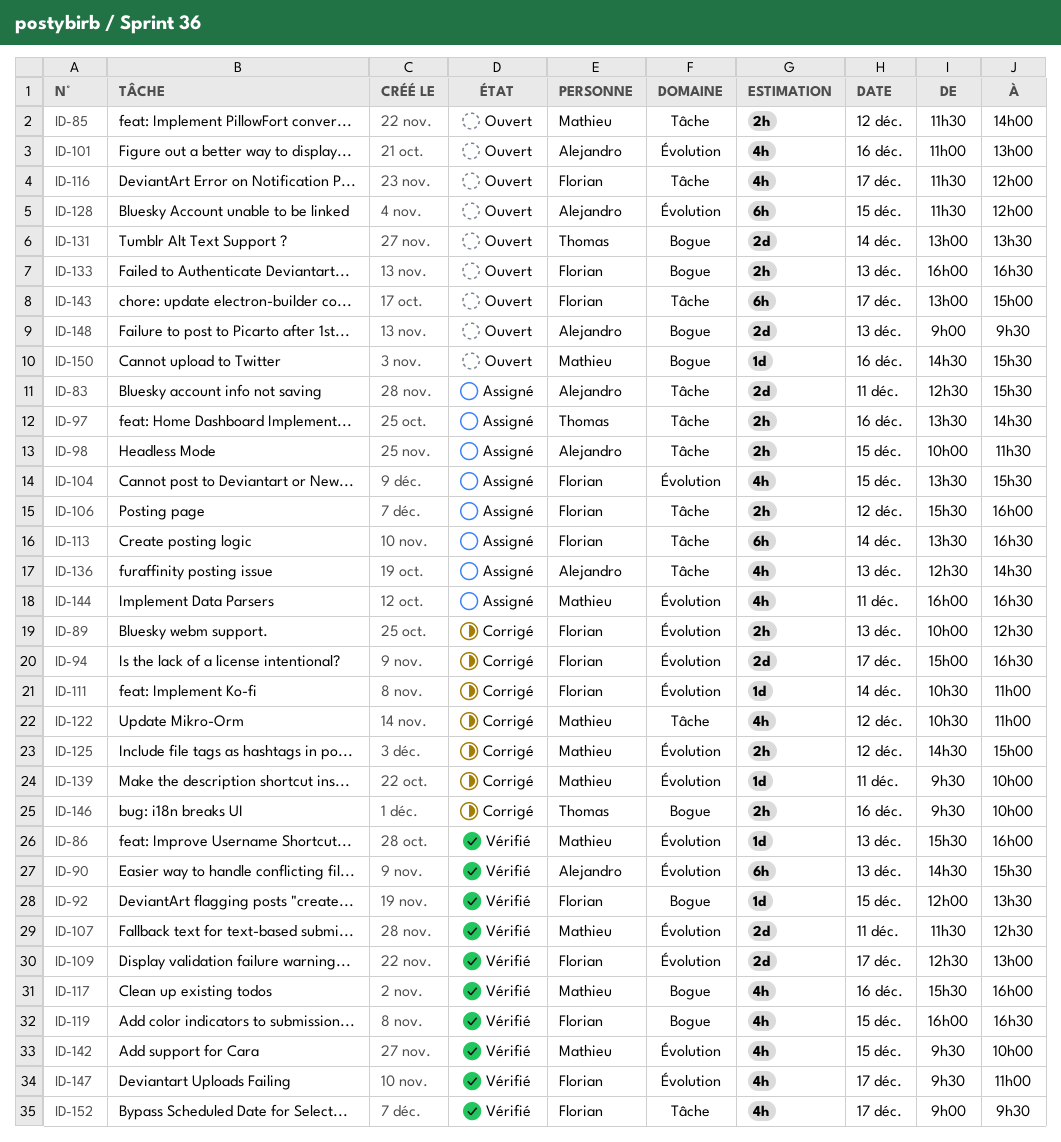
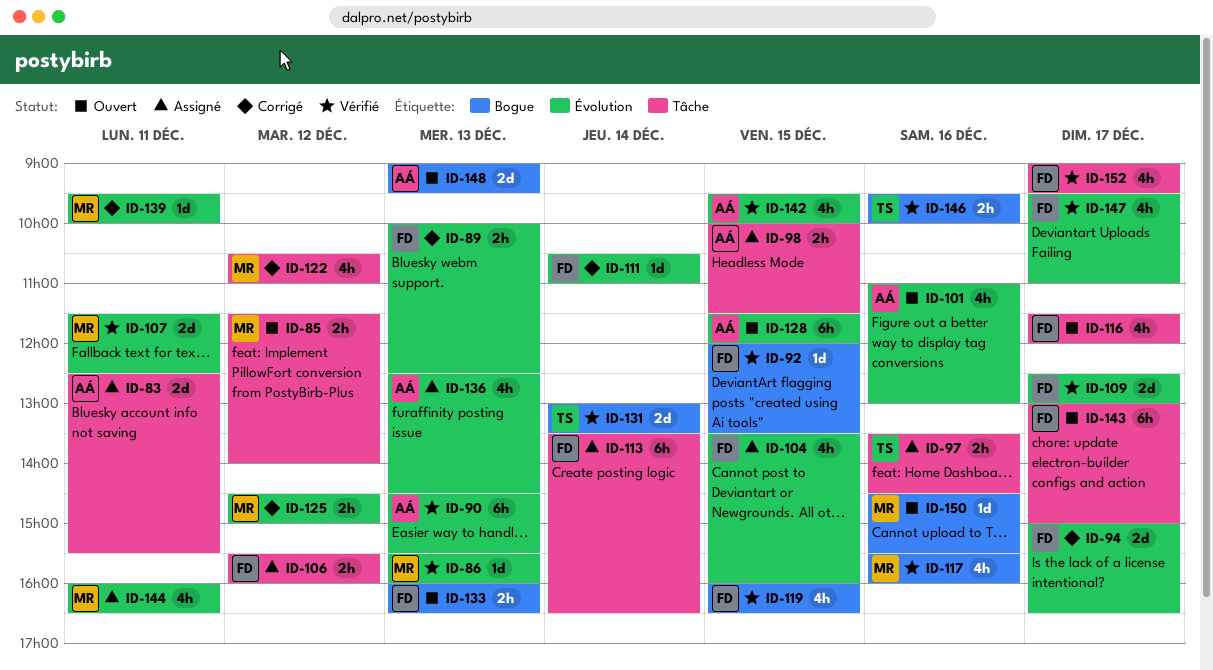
ID-104, ends: 15:30 -> 16:00
ID-131, status: Ouvert -> Vérifié
ID-136, label: Tâche -> Évolution
ID-142, owner: Mathieu -> Alejandro
ID-146, status: Corrigé -> Vérifié

